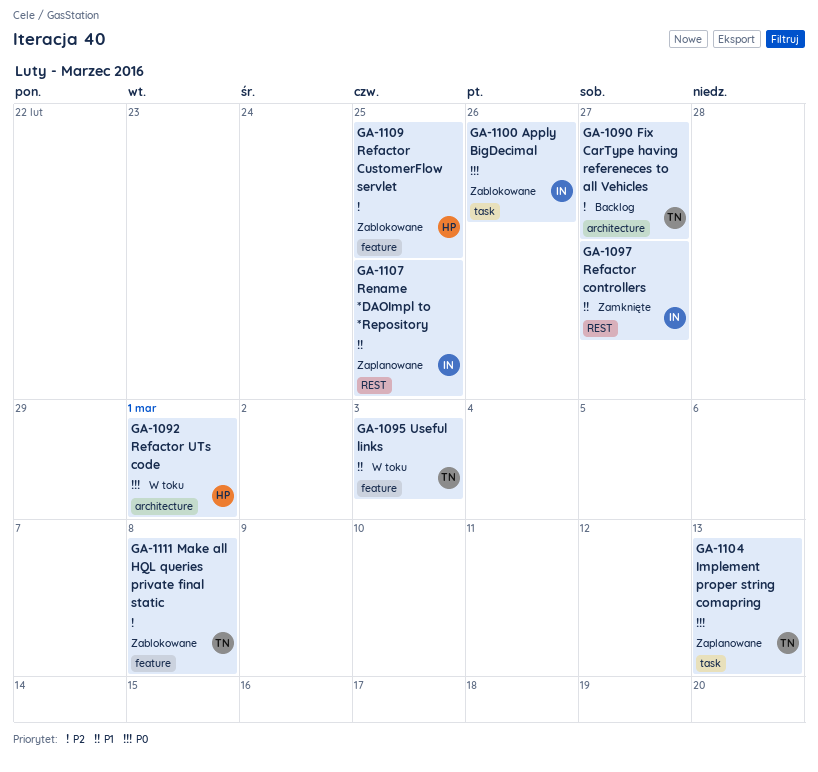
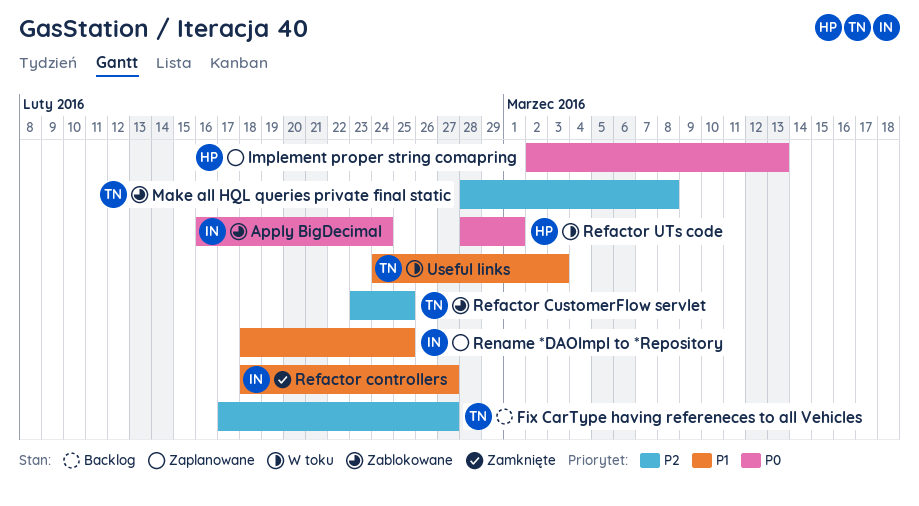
Apply BigDecimal, due: Feb 26 -> Feb 24
Implement proper string comapring, owner: TN -> HP
Refactor CustomerFlow servlet, owner: HP -> TN

